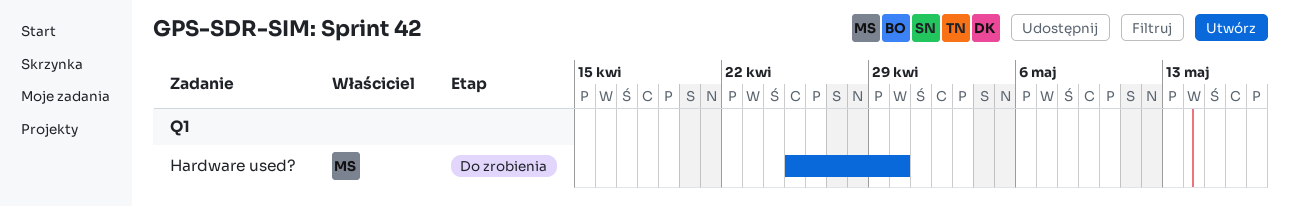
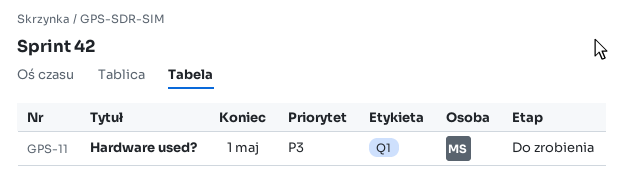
Hardware used?, due: Apr 30 -> May 1

